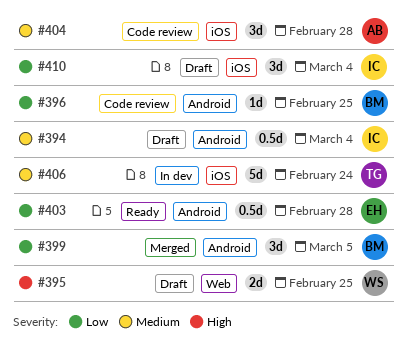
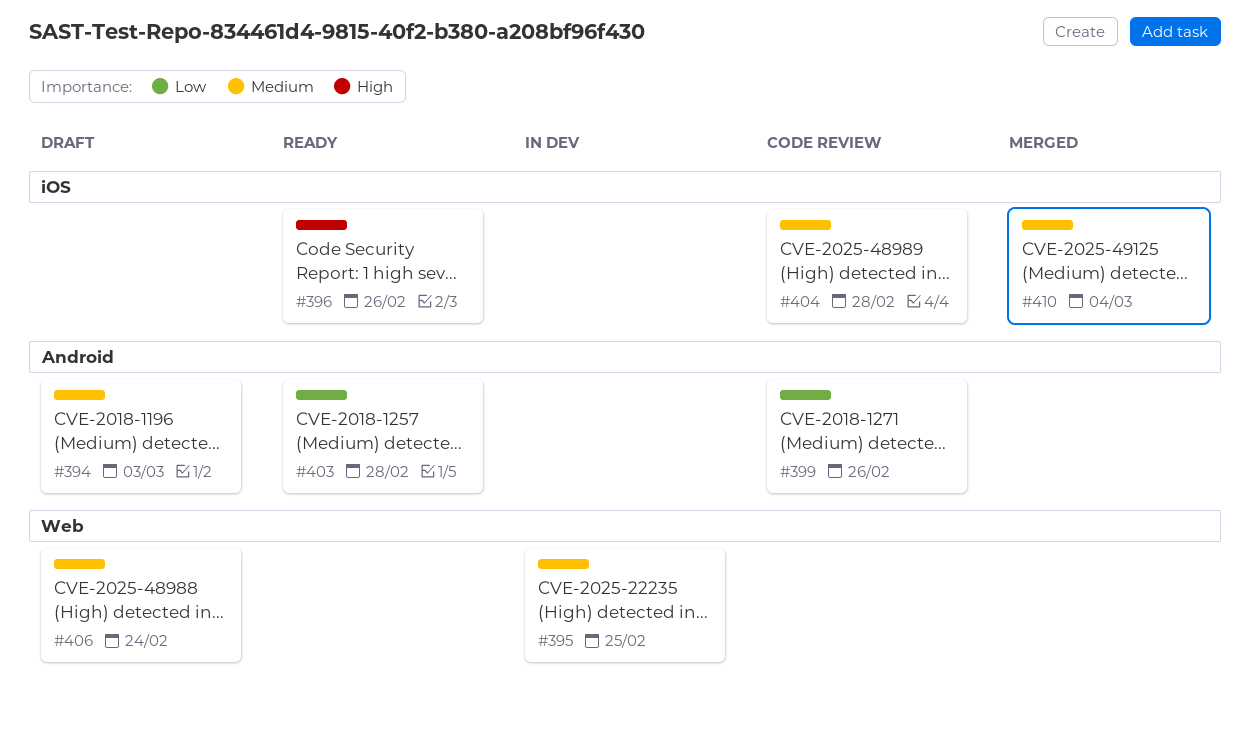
#394, due: Mar 4 -> Mar 3
#395, status: Draft -> In dev
#395, priority: High -> Medium
#396, status: Code review -> Ready
#396, priority: Low -> High
#396, label: Android -> iOS
#396, due: Feb 25 -> Feb 26
#399, status: Merged -> Code review
#399, due: Mar 5 -> Feb 26
#406, status: In dev -> Draft
#406, label: iOS -> Web
#410, status: Draft -> Merged
#410, priority: Low -> Medium

